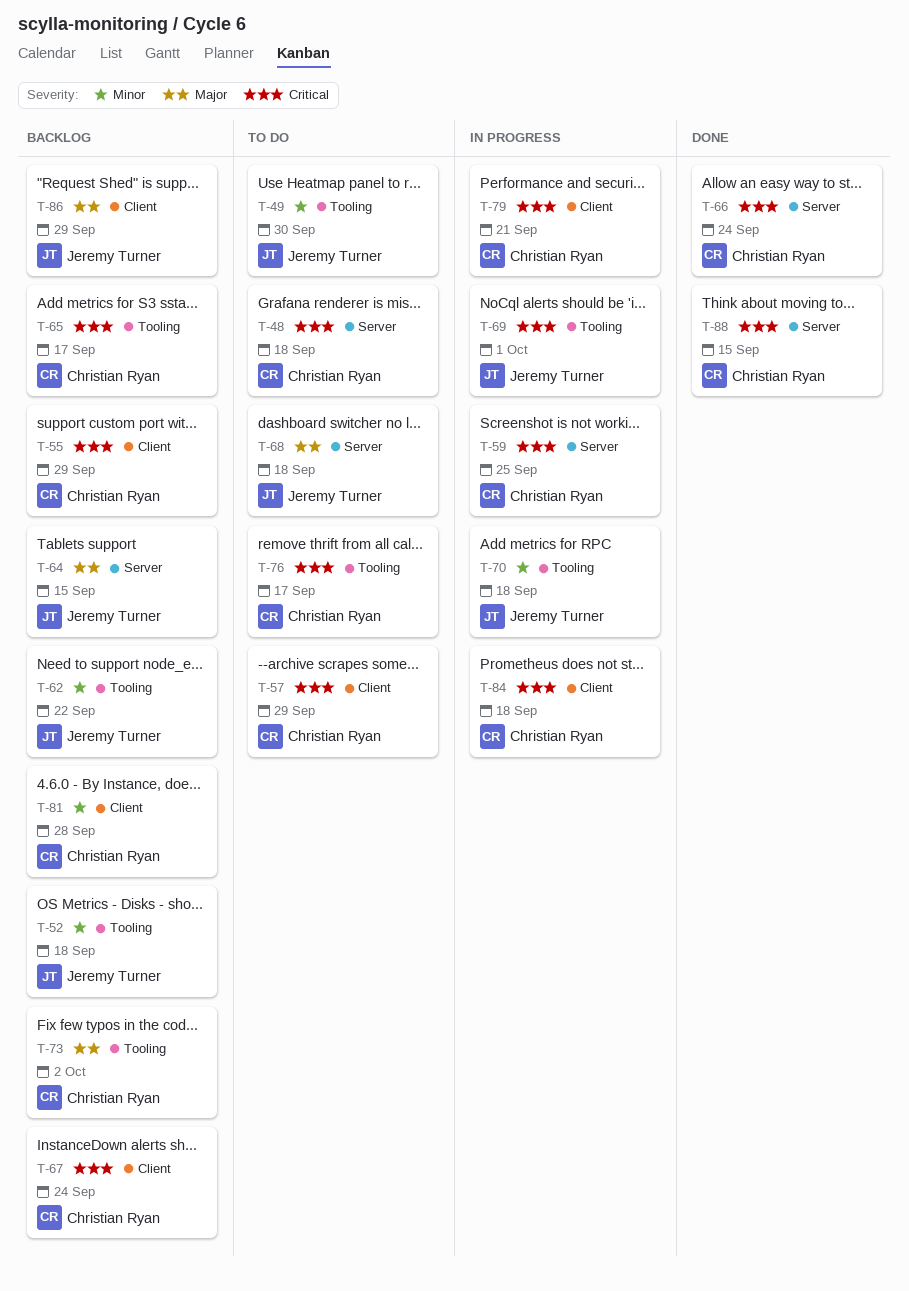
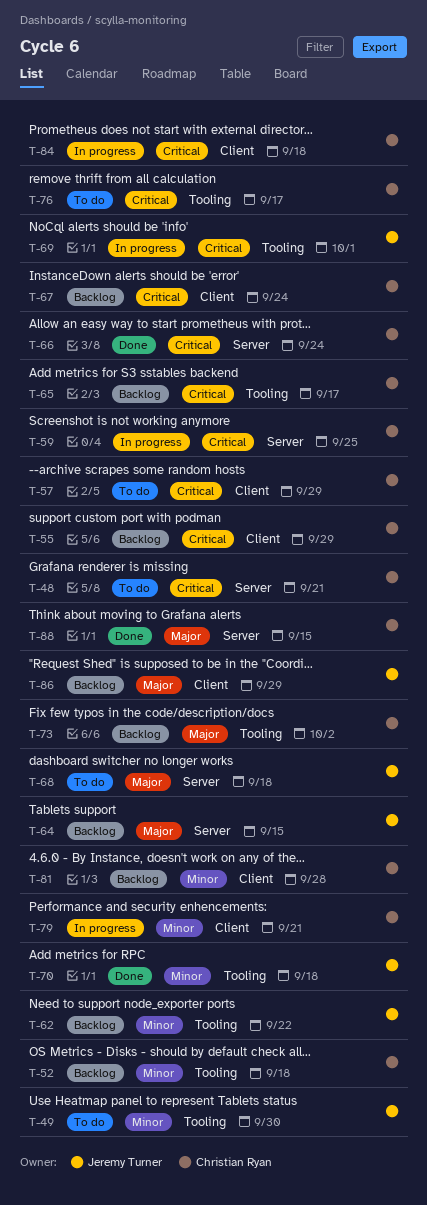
T-48, due: Sep 18 -> Sep 21
T-52, owner: Jeremy Turner -> Christian Ryan
T-70, status: In progress -> Done
T-79, priority: Critical -> Minor
T-88, priority: Critical -> Major

